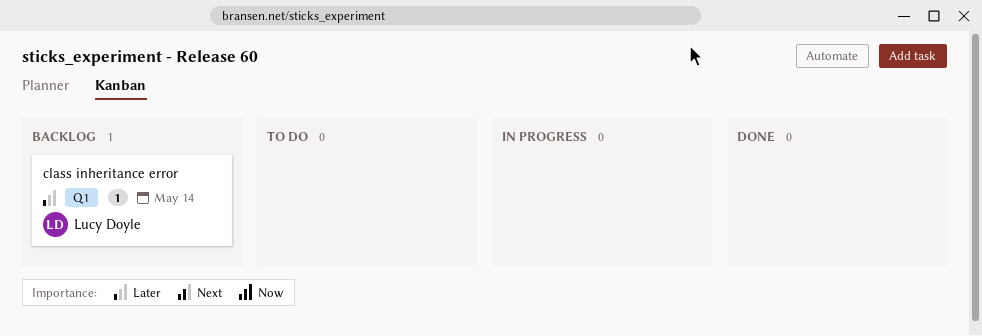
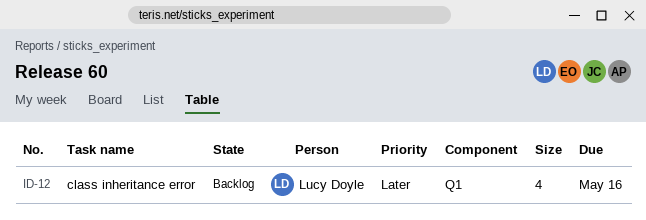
class inheritance error, estimate: 1 -> 4
class inheritance error, due: May 14 -> May 16

